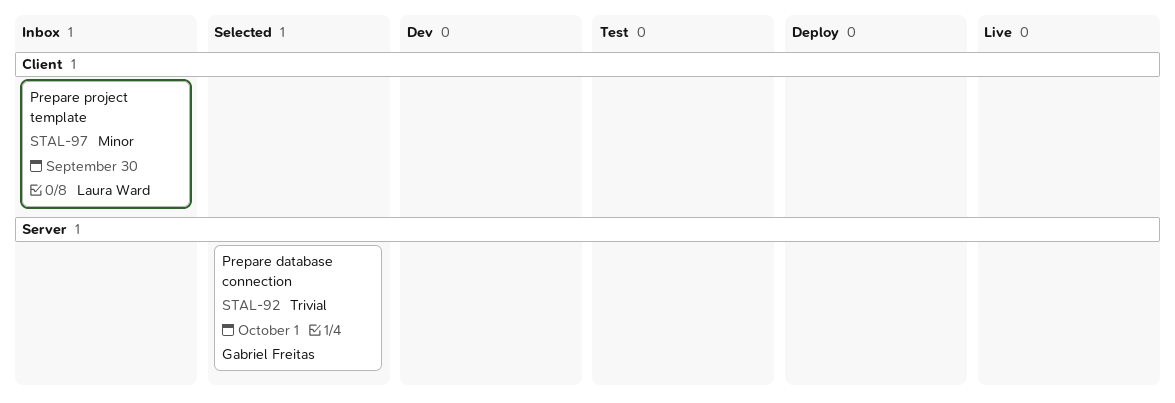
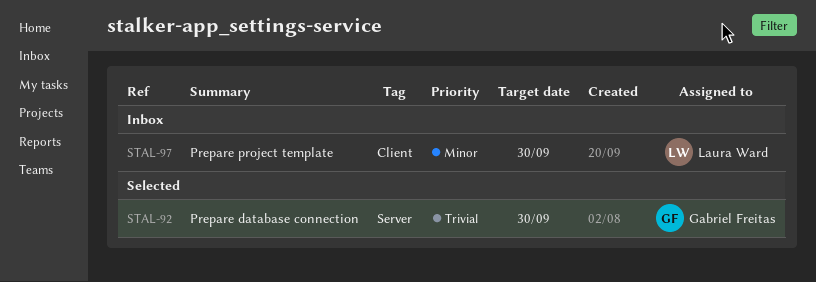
STAL-92, due: Oct 1 -> Sep 30

